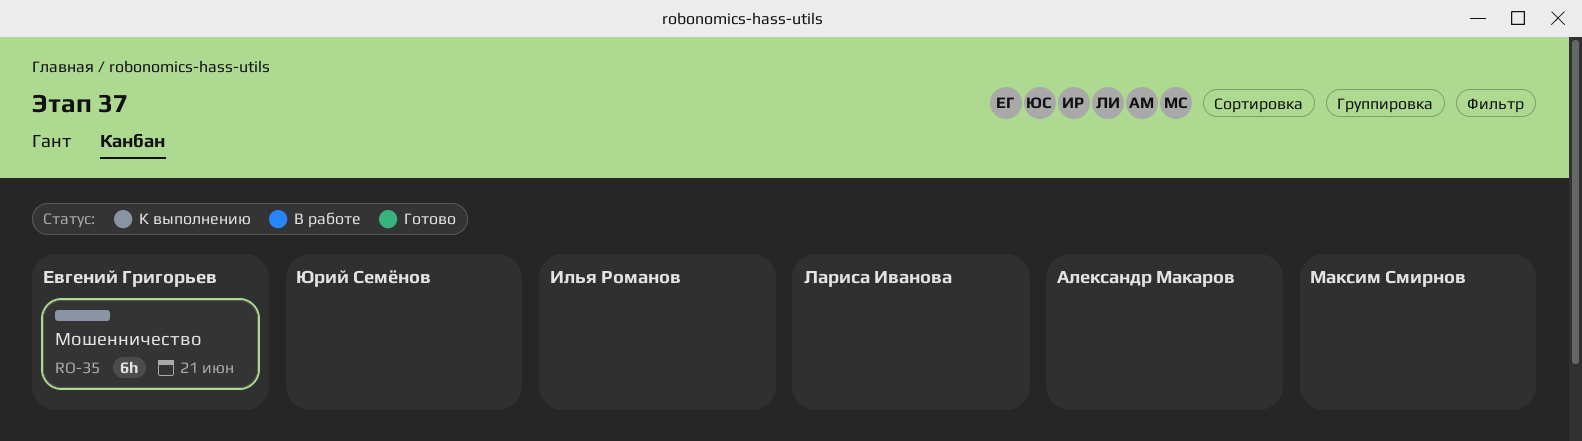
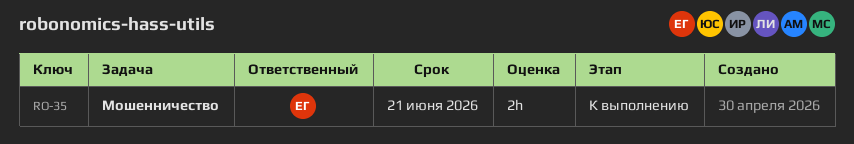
RO-35, estimate: 6h -> 2h

